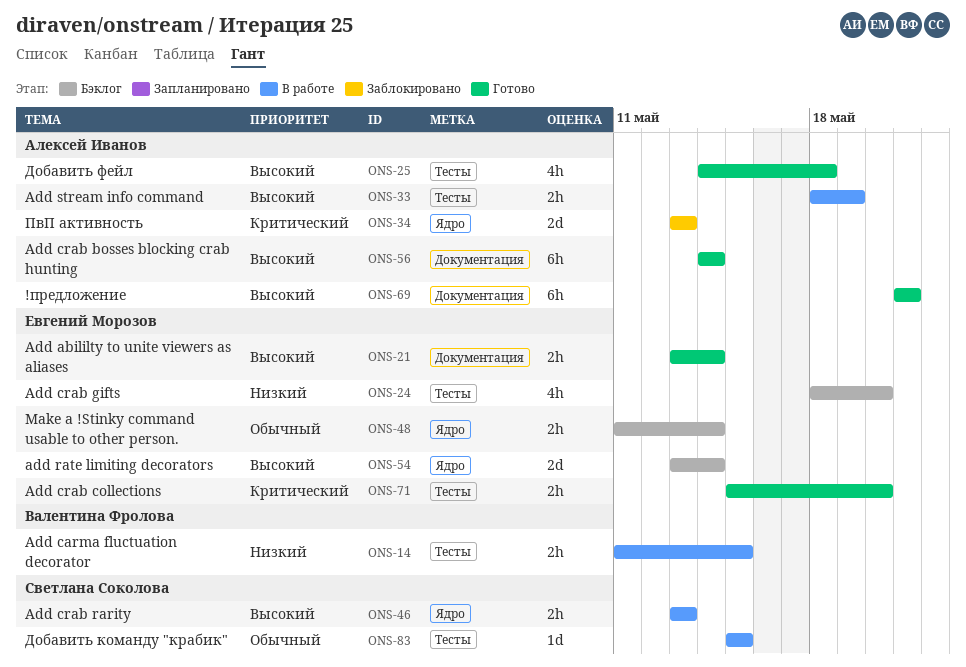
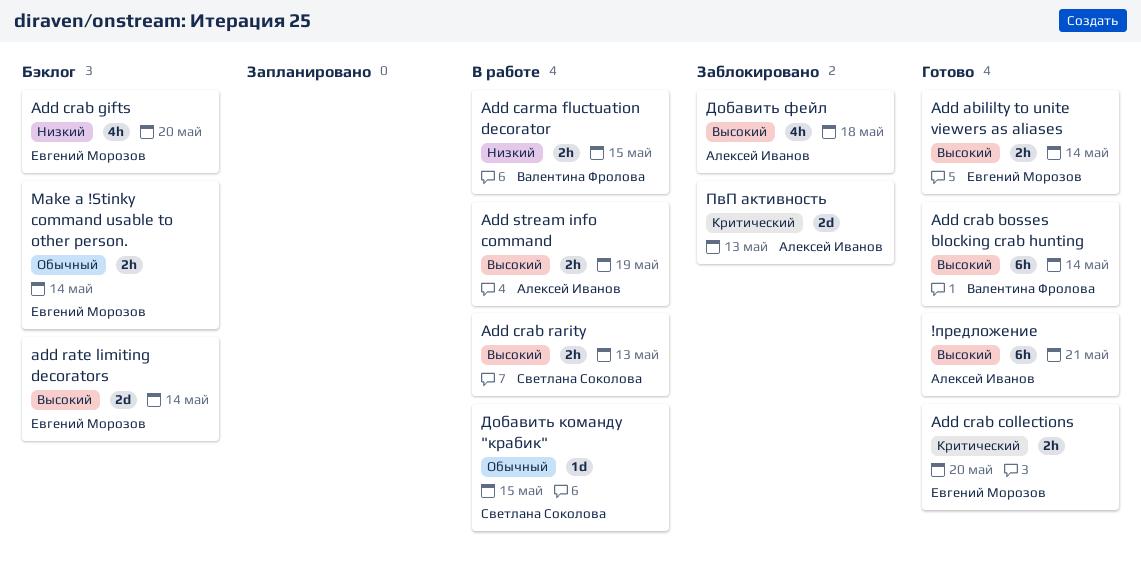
Add crab bosses blocking crab hunting, owner: Алексей Иванов -> Валентина Фролова
Добавить фейл, status: Готово -> Заблокировано

